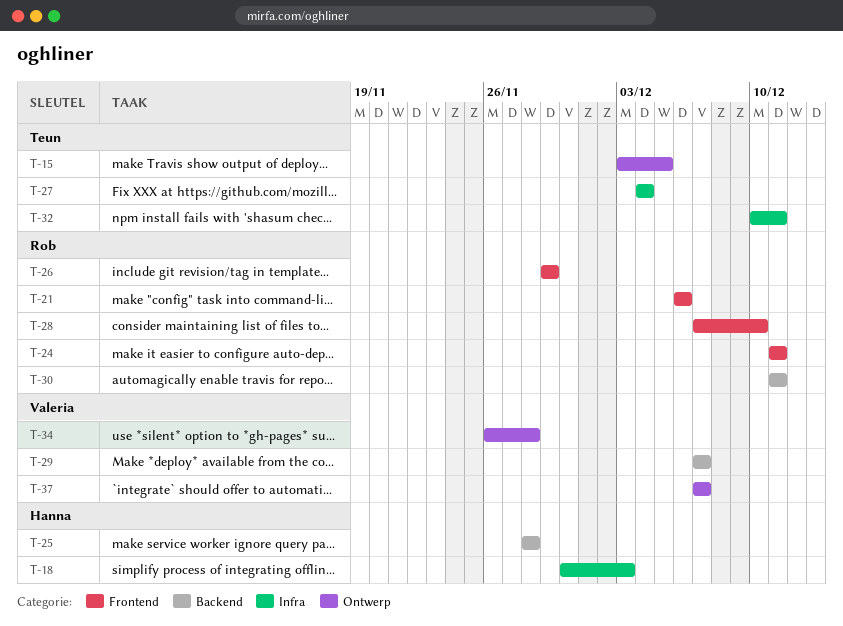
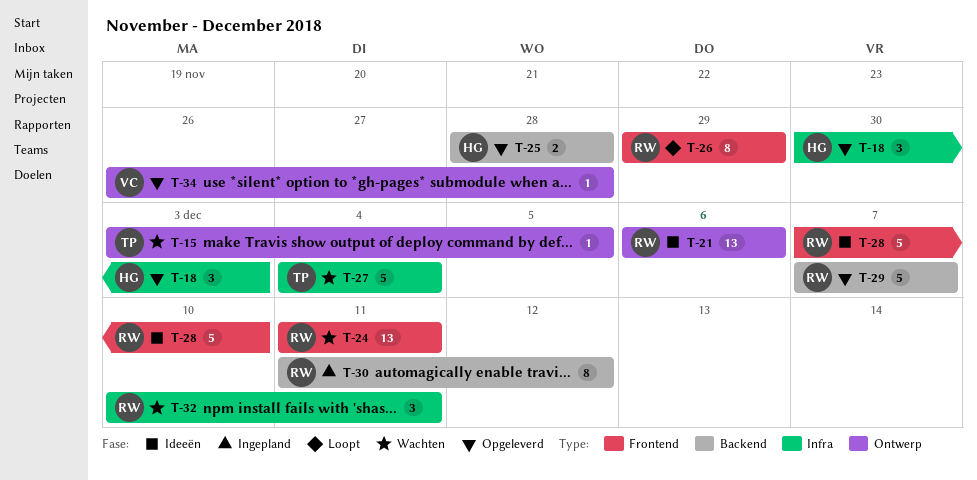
T-21, label: Frontend -> Ontwerp
T-29, owner: Valeria -> Rob
T-30, due: Dec 11 -> Dec 12
T-32, owner: Teun -> Rob
T-37: present -> none

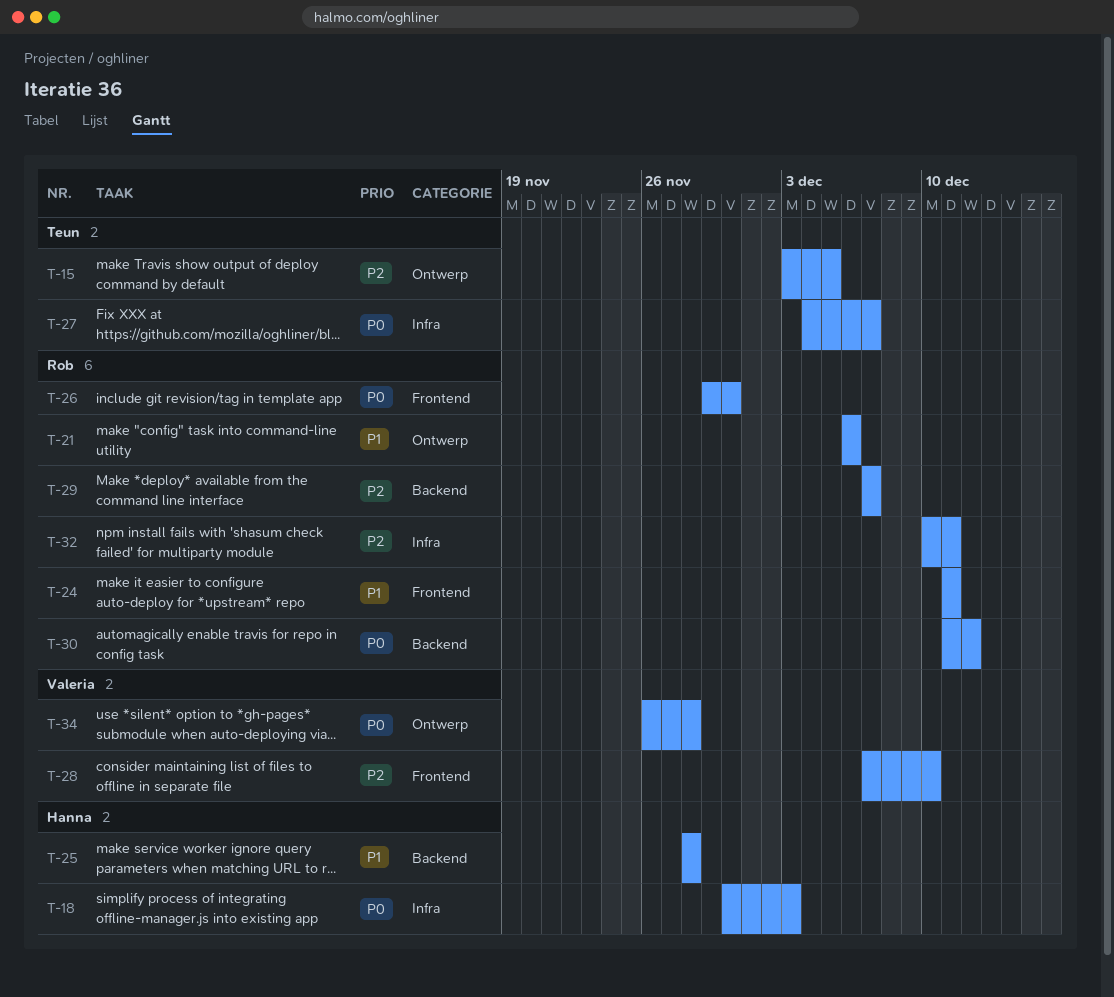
T-26, due: Nov 29 -> Nov 30
T-27, due: Dec 4 -> Dec 7
T-28, owner: Rob -> Valeria

